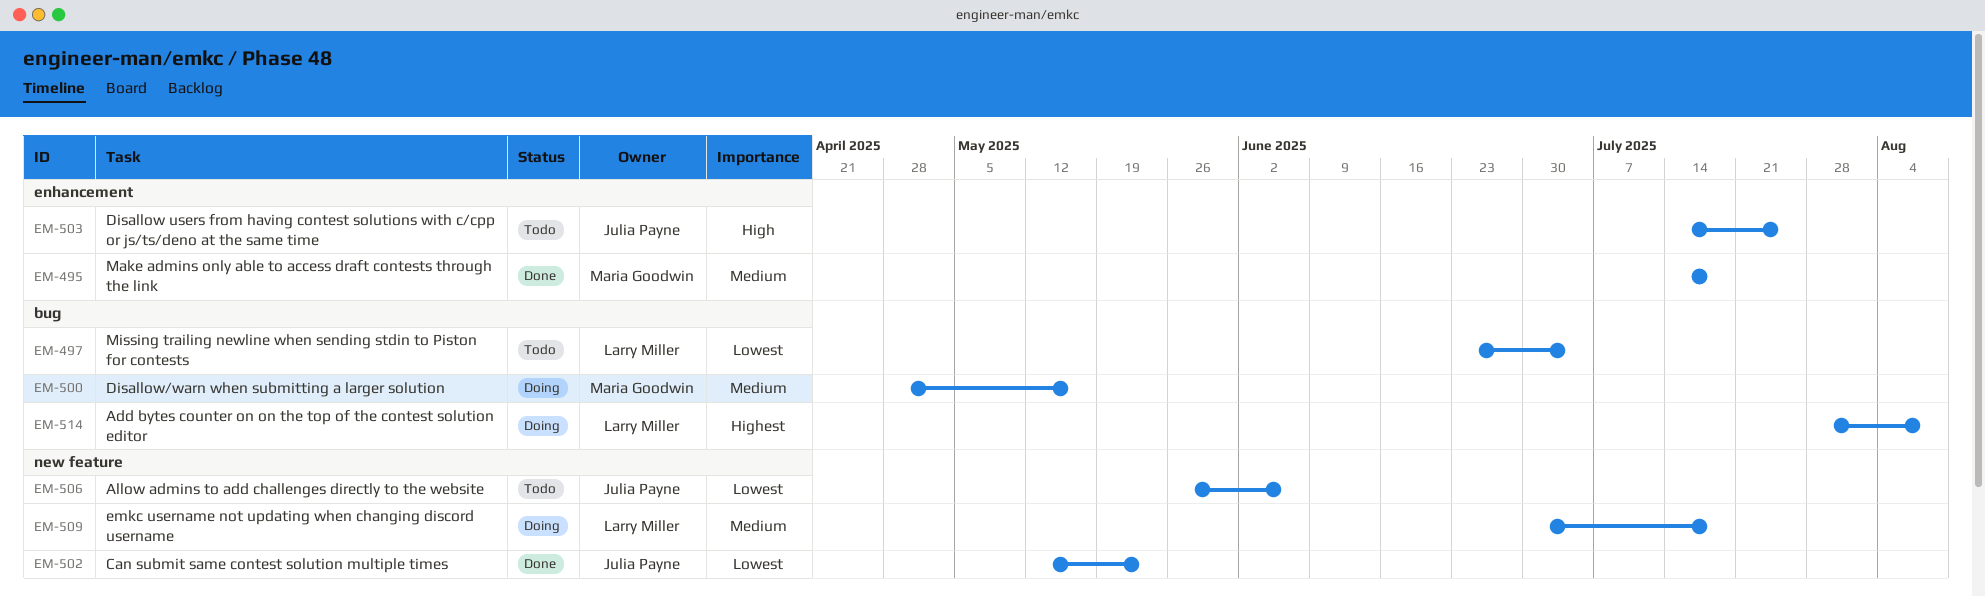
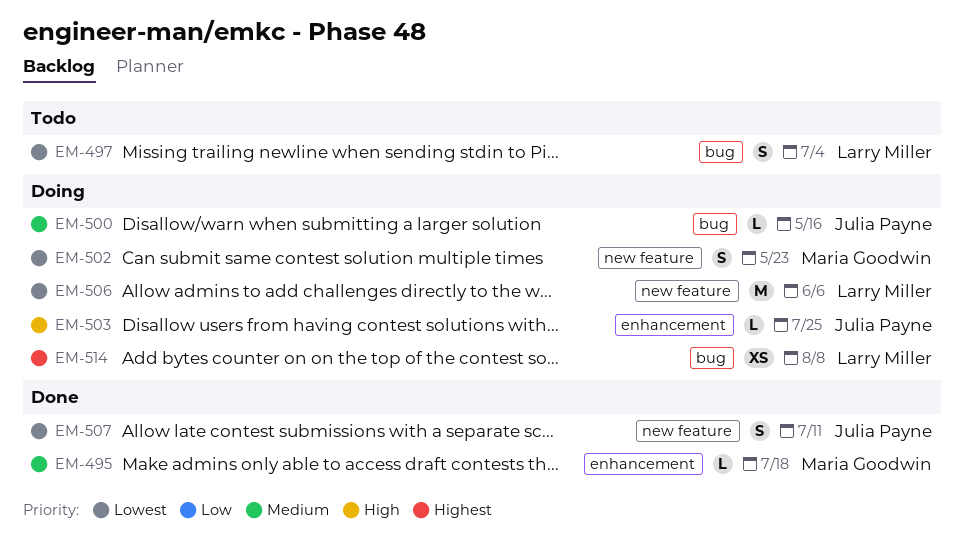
EM-500, owner: Maria Goodwin -> Julia Payne
EM-502, status: Done -> Doing
EM-502, owner: Julia Payne -> Maria Goodwin
EM-503, status: Todo -> Doing
EM-506, status: Todo -> Doing
EM-506, owner: Julia Payne -> Larry Miller
EM-507: none -> present
EM-509: present -> none

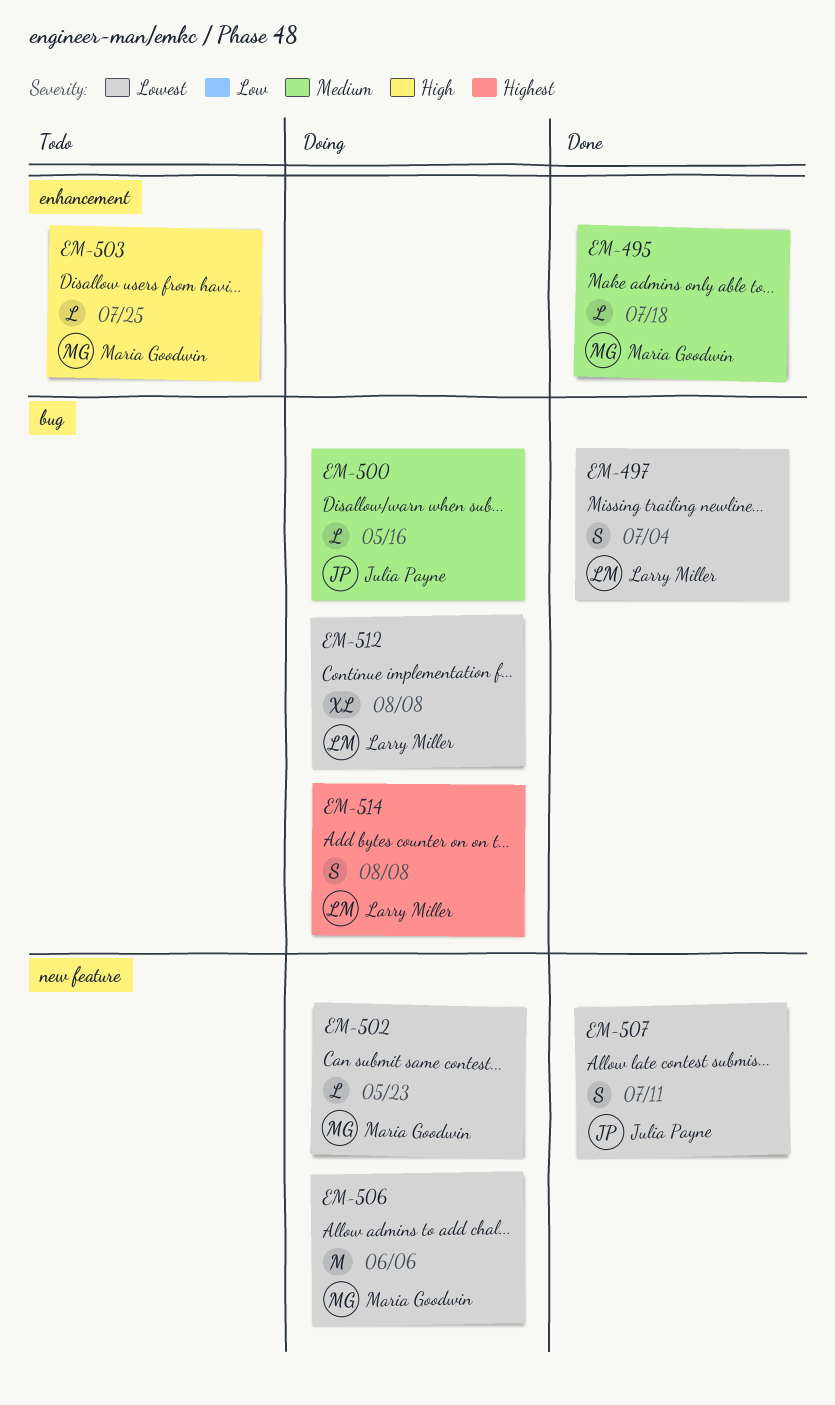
EM-497, status: Todo -> Done
EM-502, estimate: S -> L
EM-503, status: Doing -> Todo
EM-503, owner: Julia Payne -> Maria Goodwin
EM-506, owner: Larry Miller -> Maria Goodwin
EM-512: none -> present
EM-514, estimate: XS -> S

